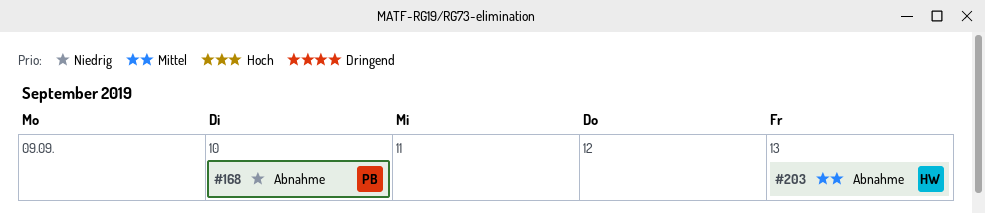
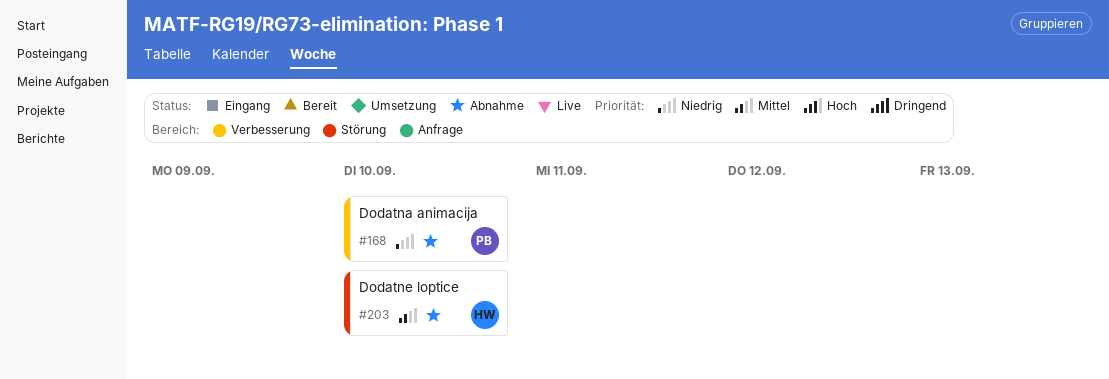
#203, due: Sep 13 -> Sep 10

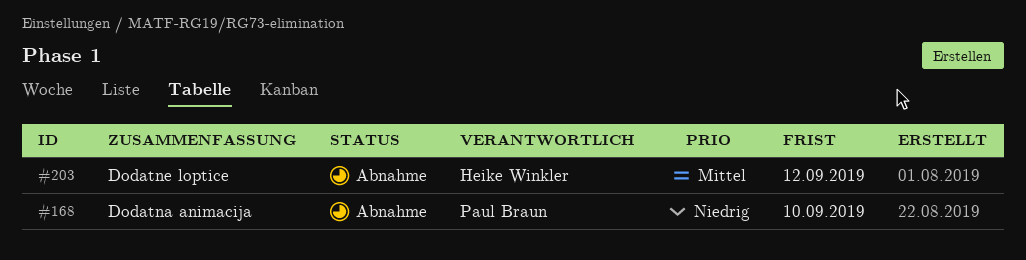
#203, due: Sep 10 -> Sep 12

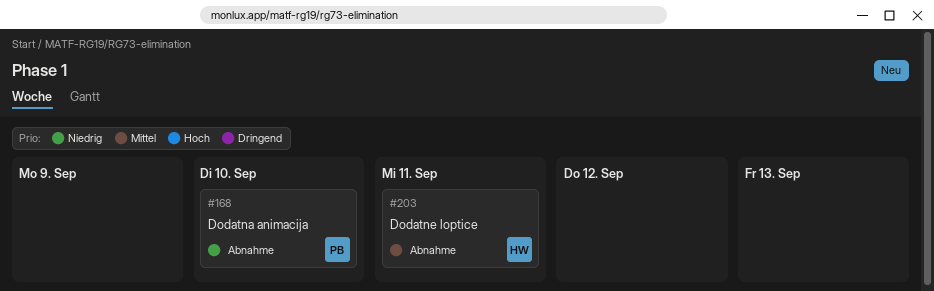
#203, due: Sep 12 -> Sep 11

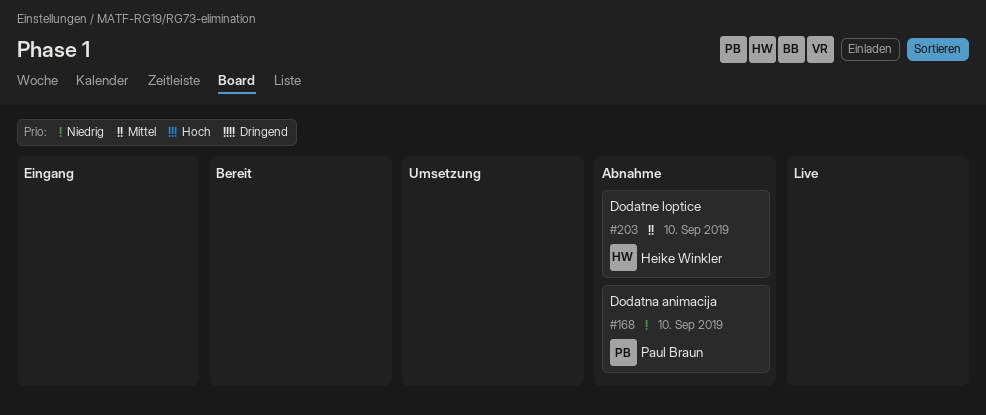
#203, due: Sep 11 -> Sep 10

